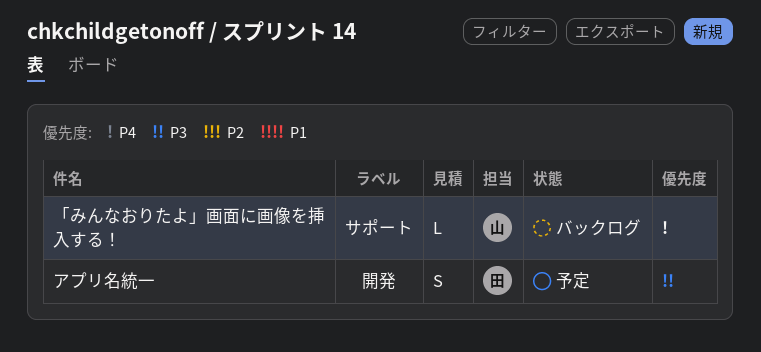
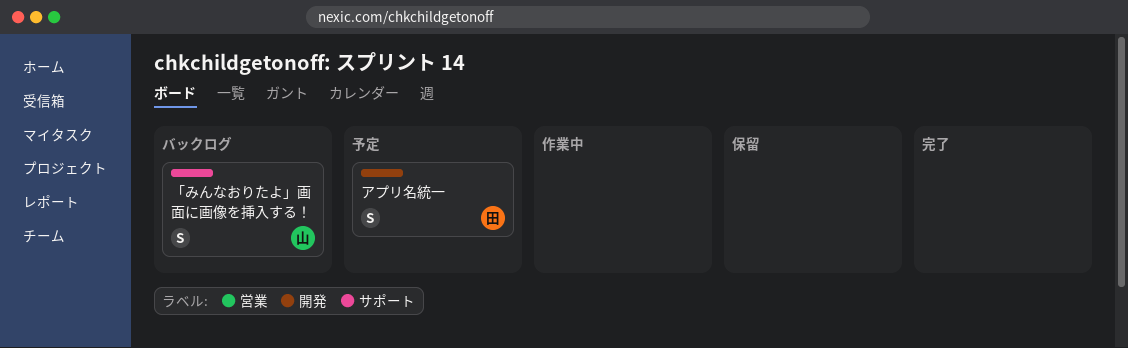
「みんなおりたよ」画面に画像を挿入する！, estimate: L -> S

